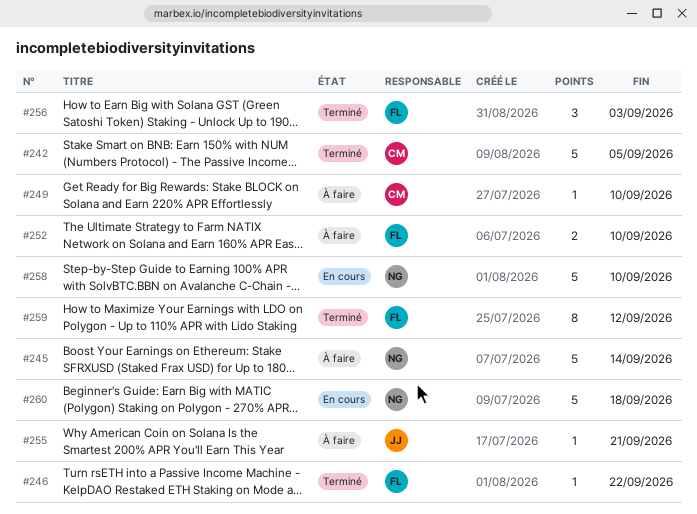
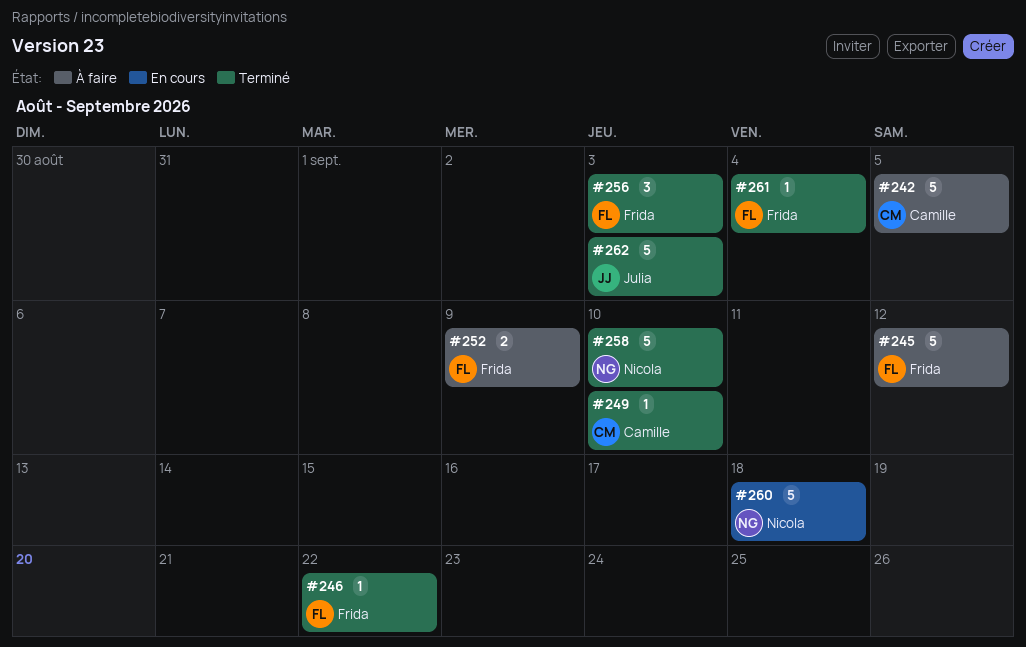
#242, status: Terminé -> À faire
#245, owner: Nicola -> Frida
#245, due: Sep 14 -> Sep 12
#249, status: À faire -> Terminé
#252, due: Sep 10 -> Sep 9
#255: present -> none
#258, status: En cours -> Terminé
#259: present -> none
#261: none -> present
#262: none -> present

